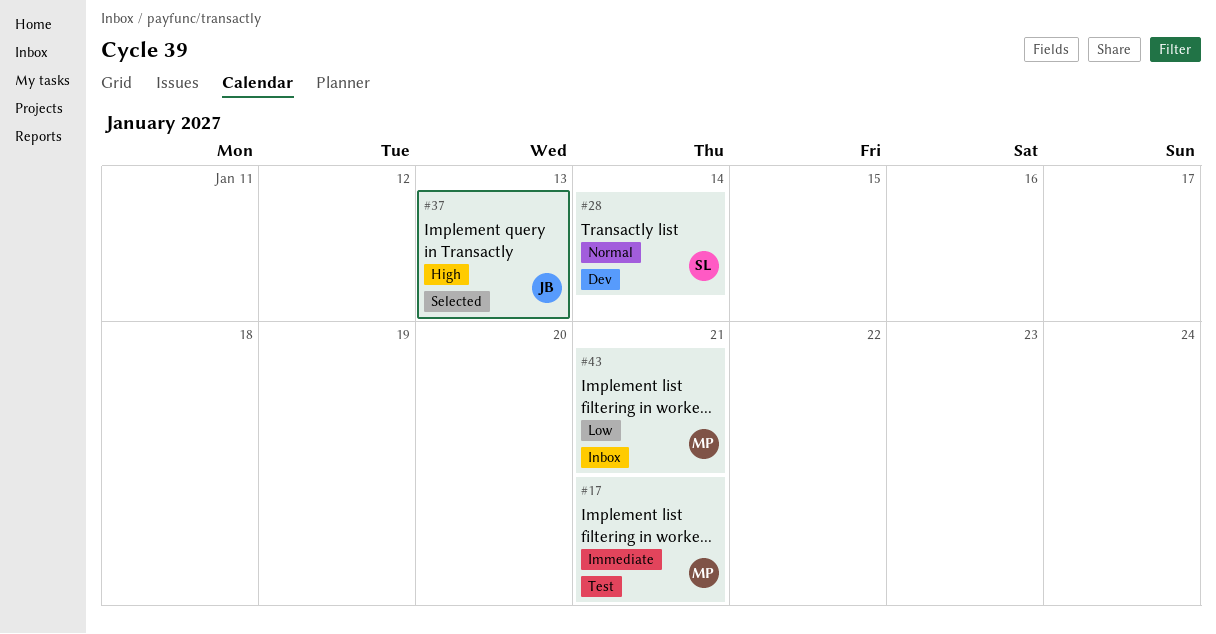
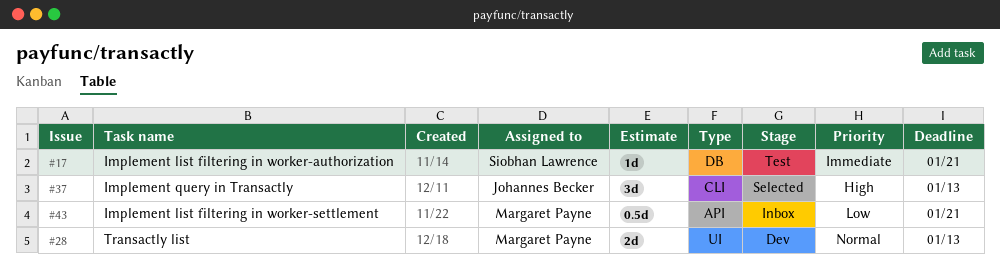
#17, owner: Margaret Payne -> Siobhan Lawrence
#28, owner: Siobhan Lawrence -> Margaret Payne
#28, due: Jan 14 -> Jan 13

